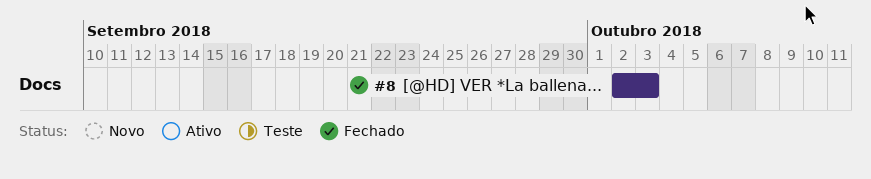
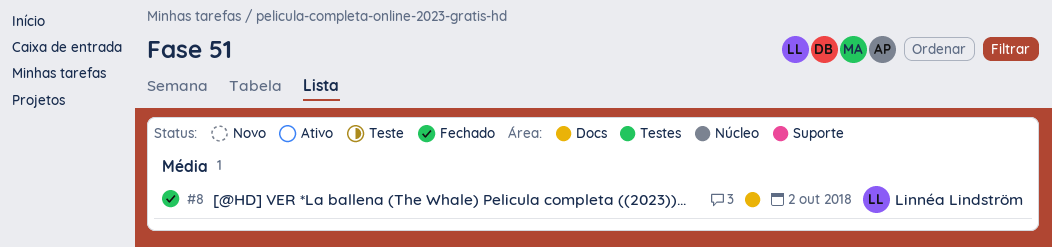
#8, due: Oct 3 -> Oct 2

